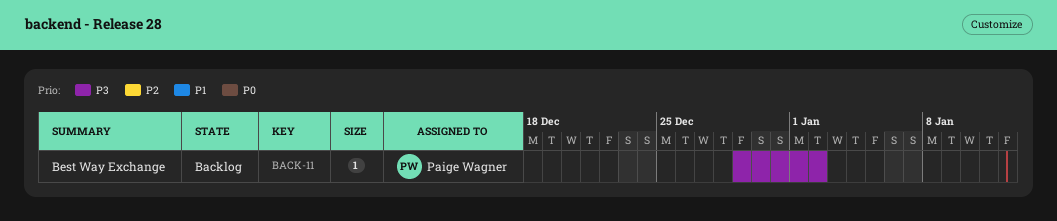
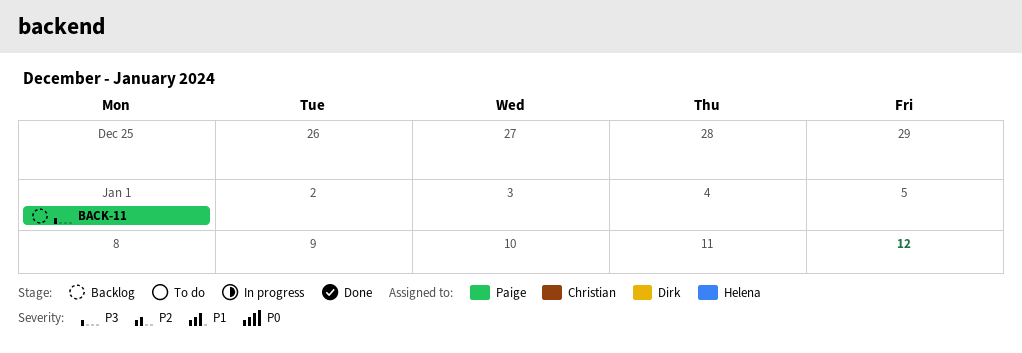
BACK-11, start: Dec 29 -> Jan 1
BACK-11, due: Jan 2 -> Jan 1

